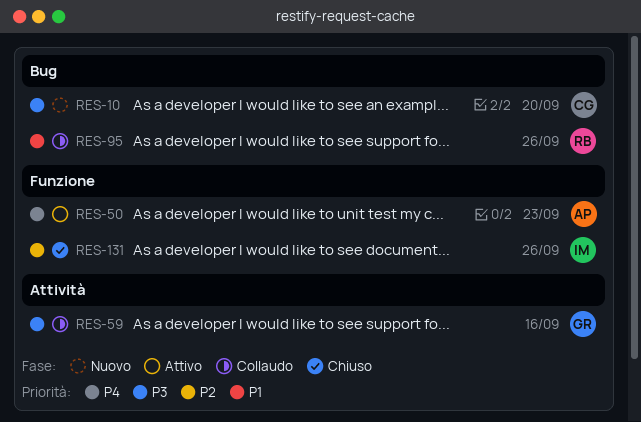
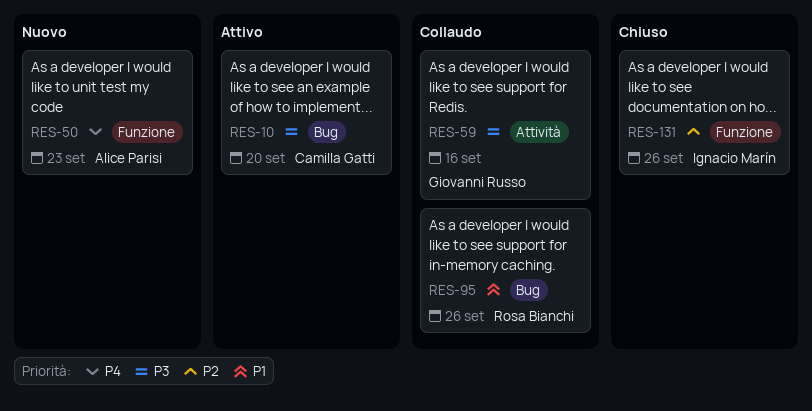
RES-10, status: Nuovo -> Attivo
RES-50, status: Attivo -> Nuovo

